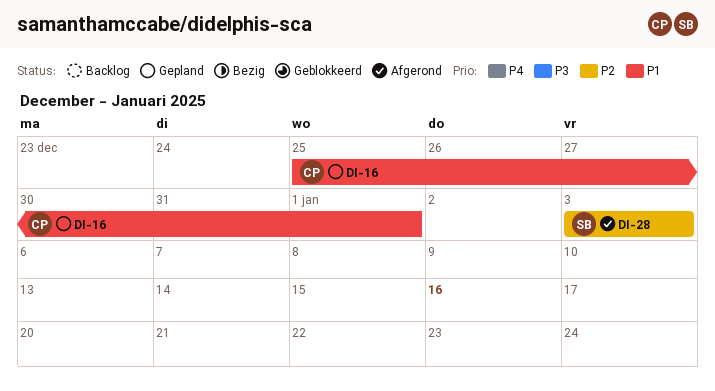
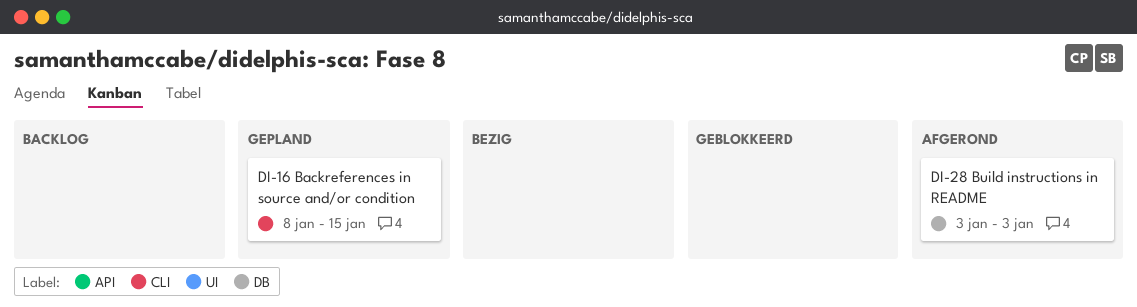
DI-16, start: Dec 25 -> Jan 8
DI-16, due: Jan 1 -> Jan 15

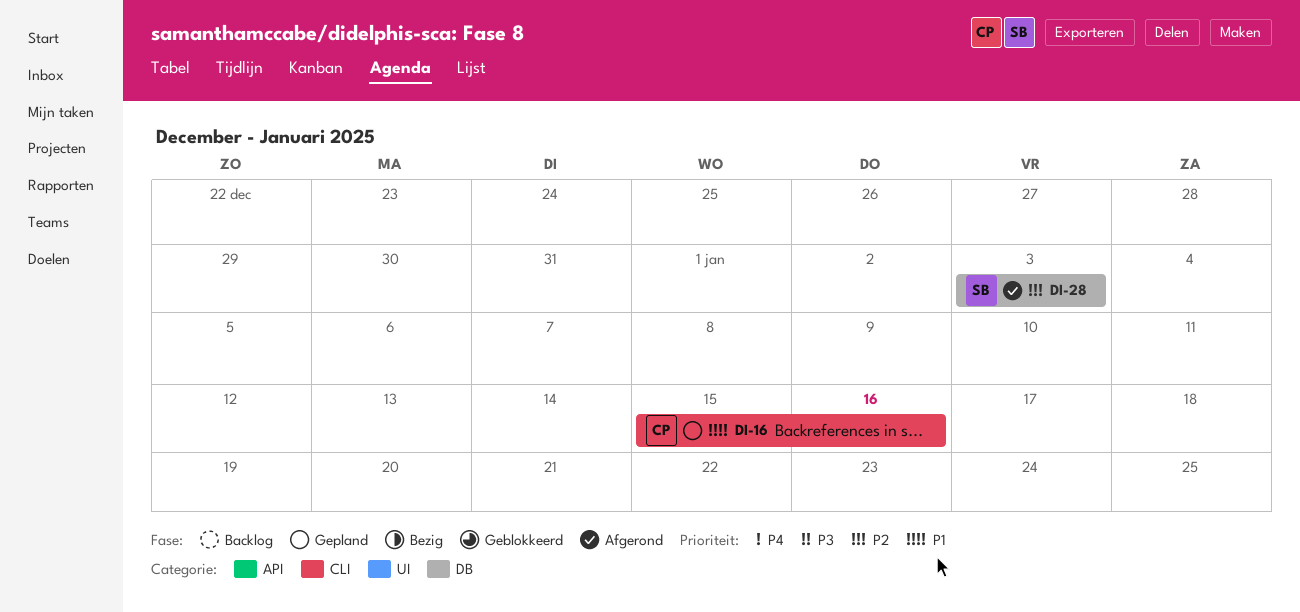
DI-16, start: Jan 8 -> Jan 15
DI-16, due: Jan 15 -> Jan 16

